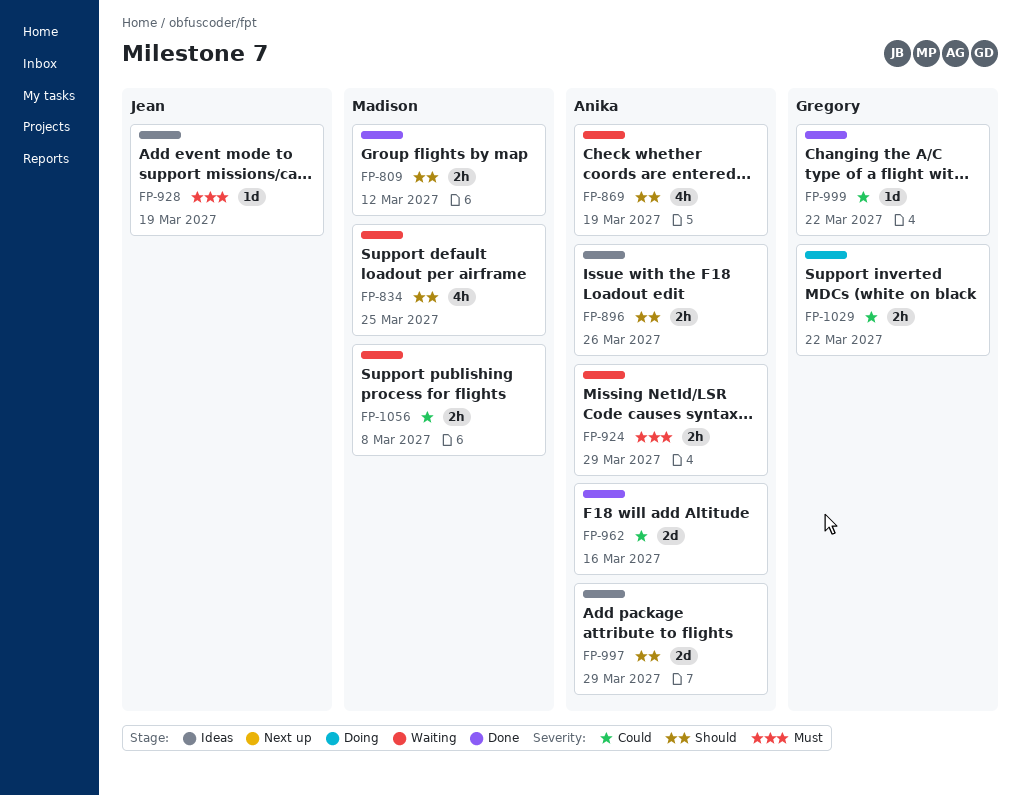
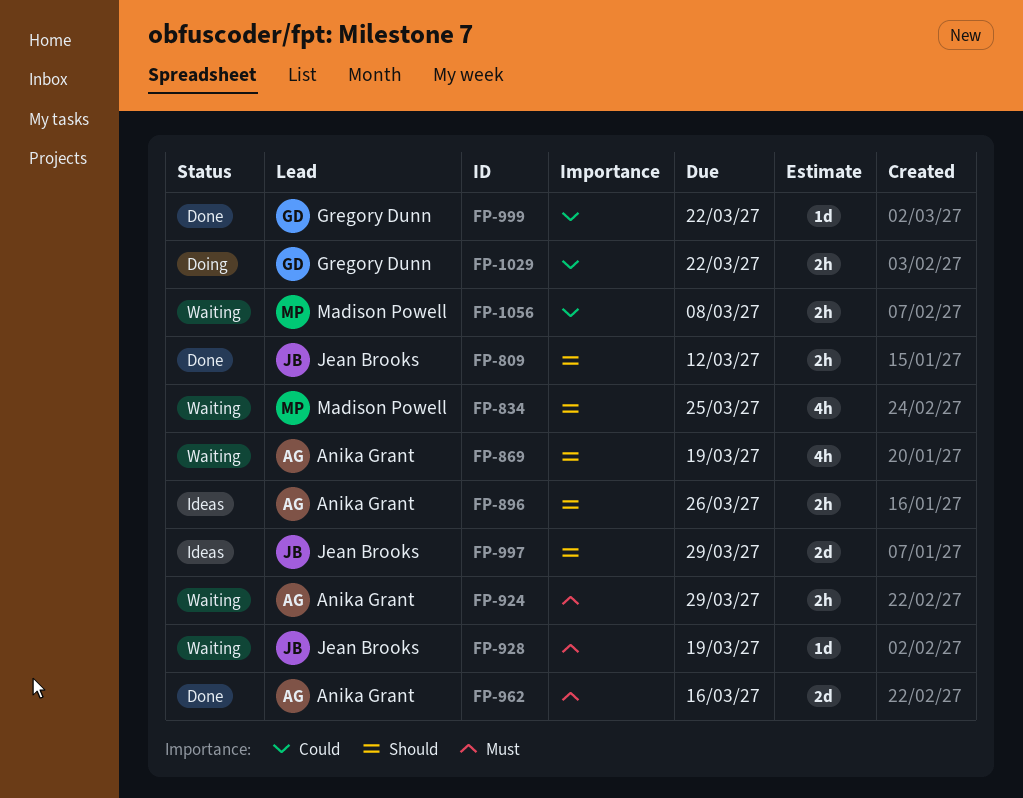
FP-809, owner: Madison Powell -> Jean Brooks
FP-928, status: Ideas -> Waiting
FP-962, priority: Could -> Must
FP-997, owner: Anika Grant -> Jean Brooks

